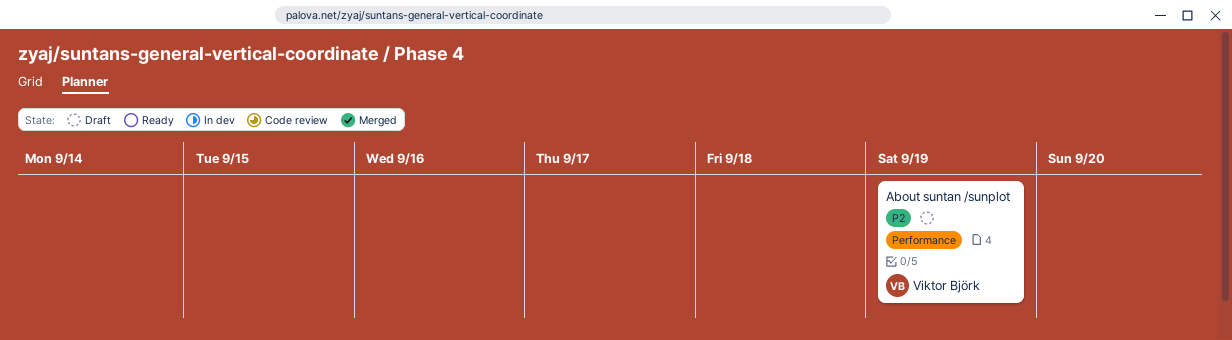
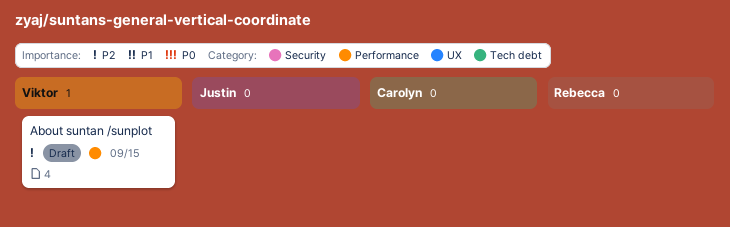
About suntan /sunplot, due: Sep 19 -> Sep 15

